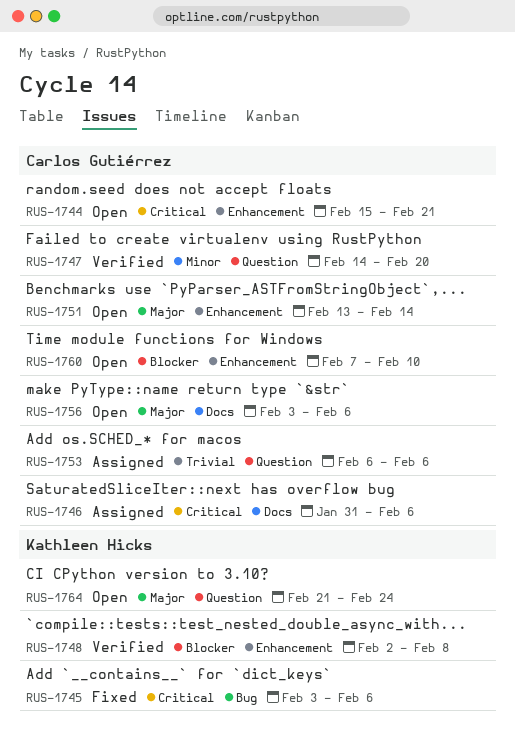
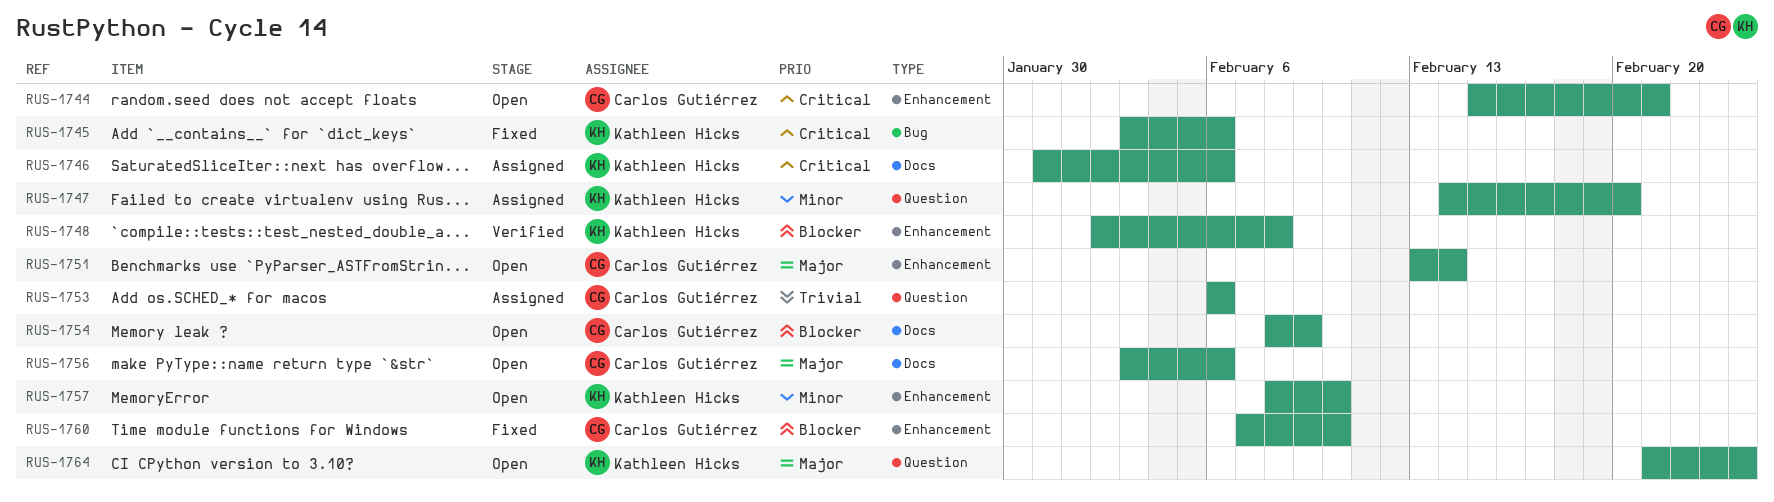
RUS-1746, owner: Carlos Gutiérrez -> Kathleen Hicks
RUS-1747, status: Verified -> Assigned
RUS-1747, owner: Carlos Gutiérrez -> Kathleen Hicks
RUS-1754: none -> present
RUS-1757: none -> present
RUS-1760, status: Open -> Fixed

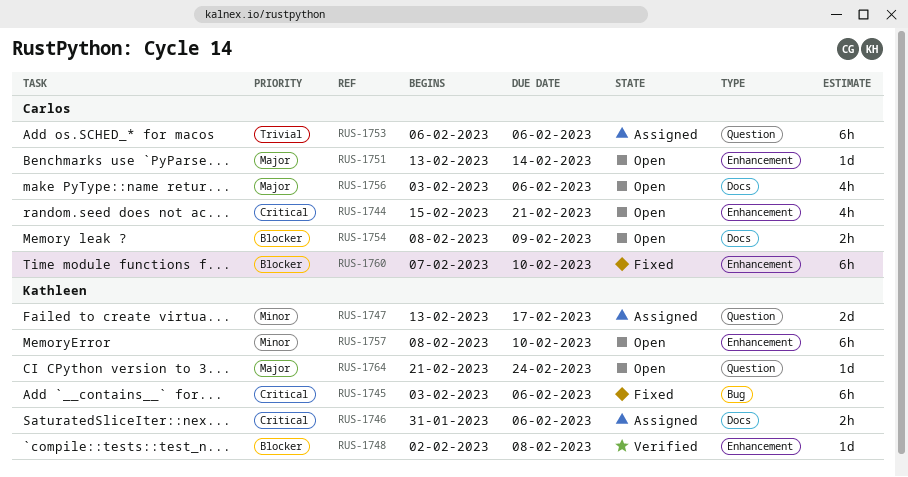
RUS-1747, start: Feb 14 -> Feb 13
RUS-1747, due: Feb 20 -> Feb 17

